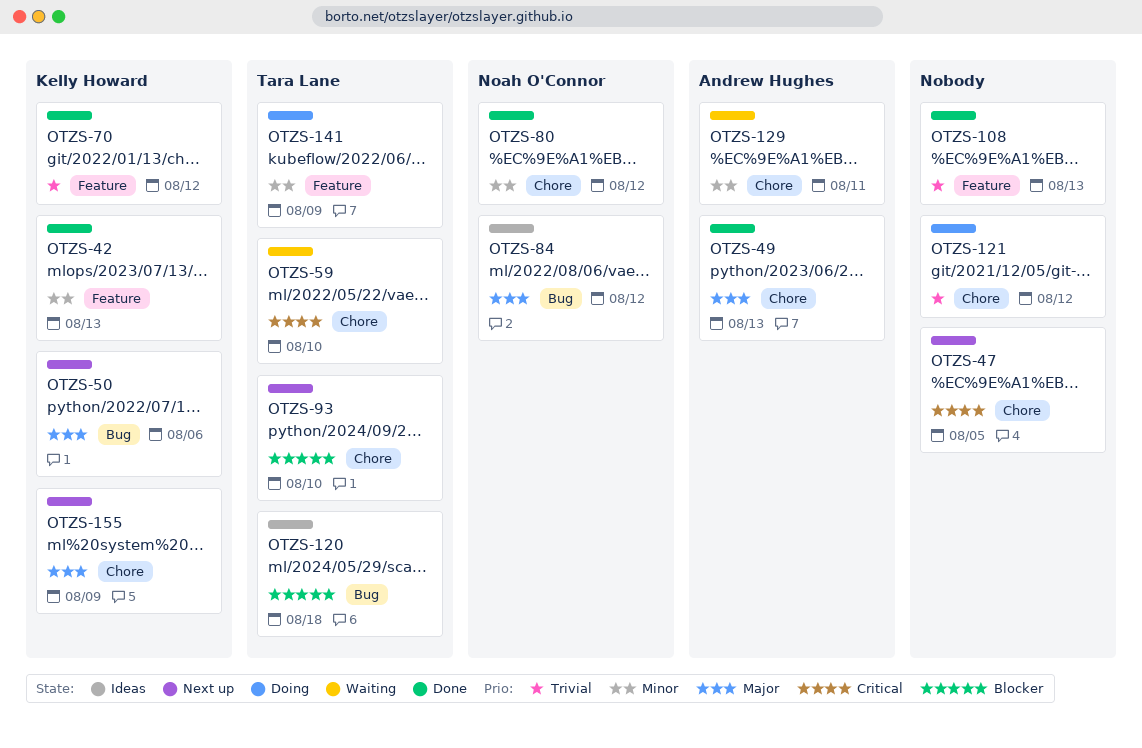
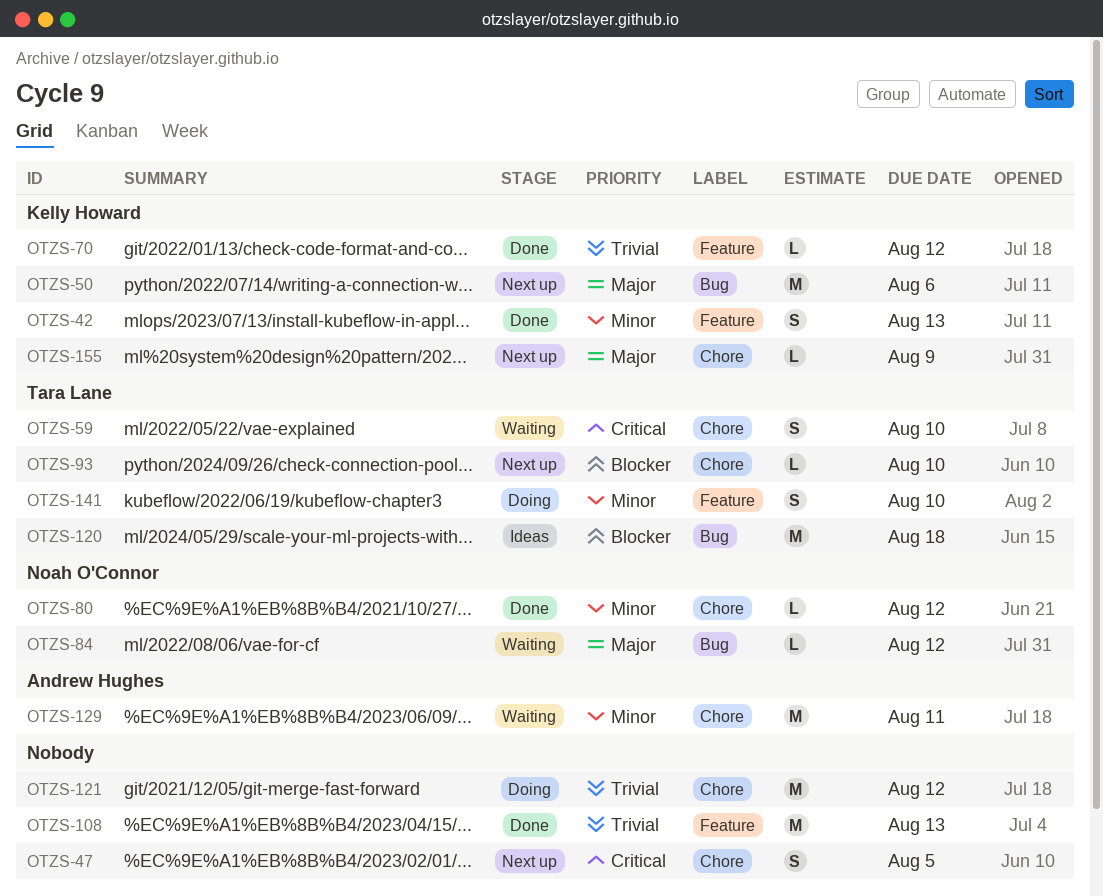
OTZS-49: present -> none
OTZS-84, status: Ideas -> Waiting
OTZS-141, due: Aug 9 -> Aug 10

